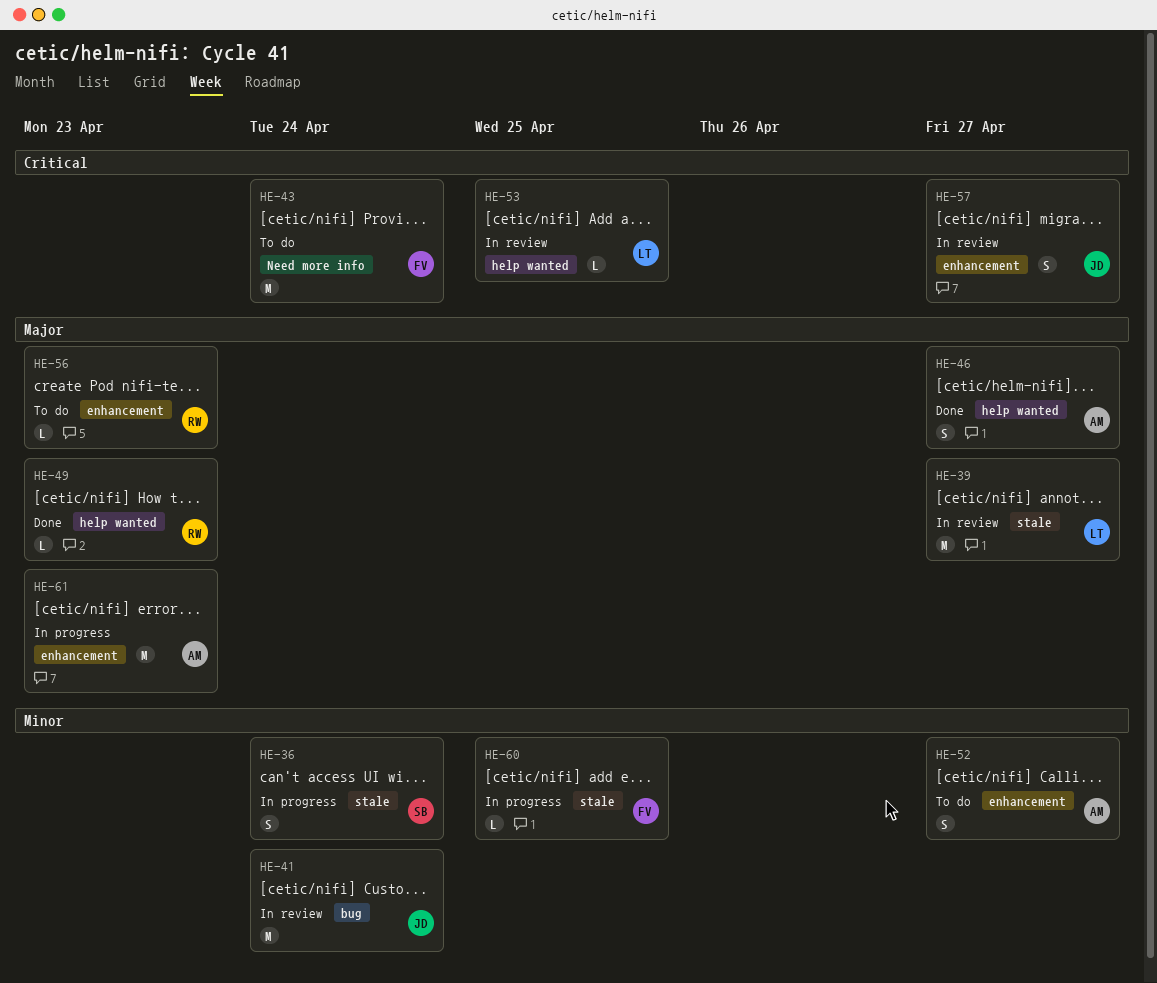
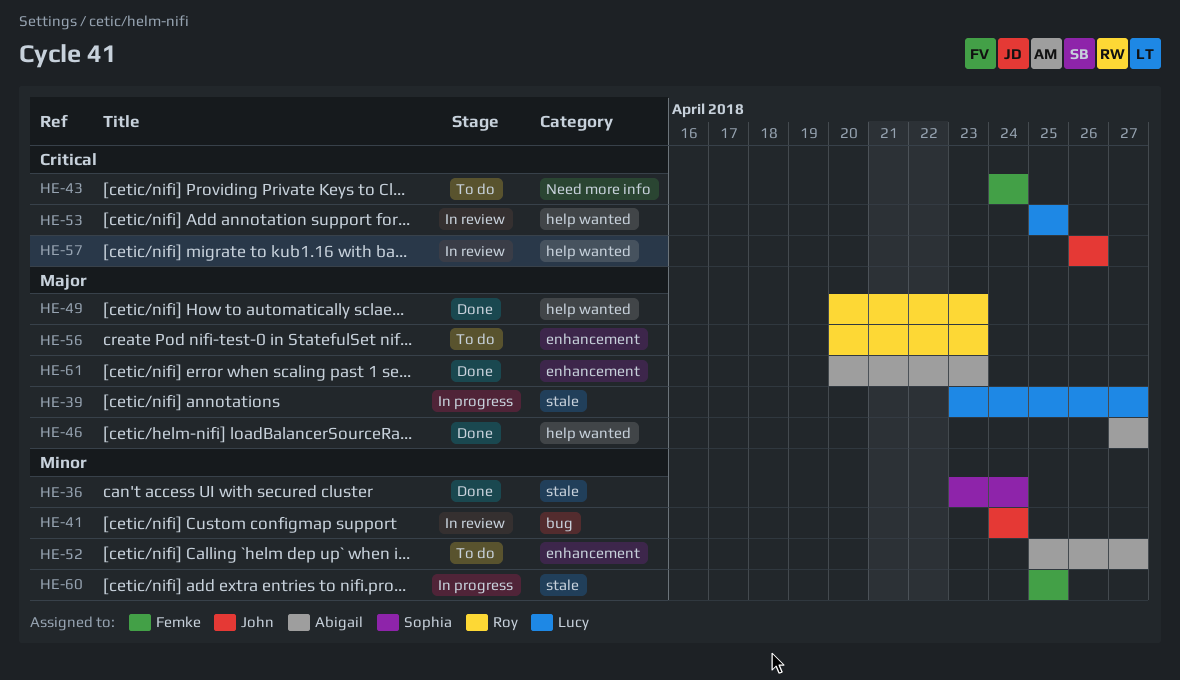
HE-36, status: In progress -> Done
HE-39, status: In review -> In progress
HE-57, label: enhancement -> help wanted
HE-57, due: Apr 27 -> Apr 26
HE-61, status: In progress -> Done

